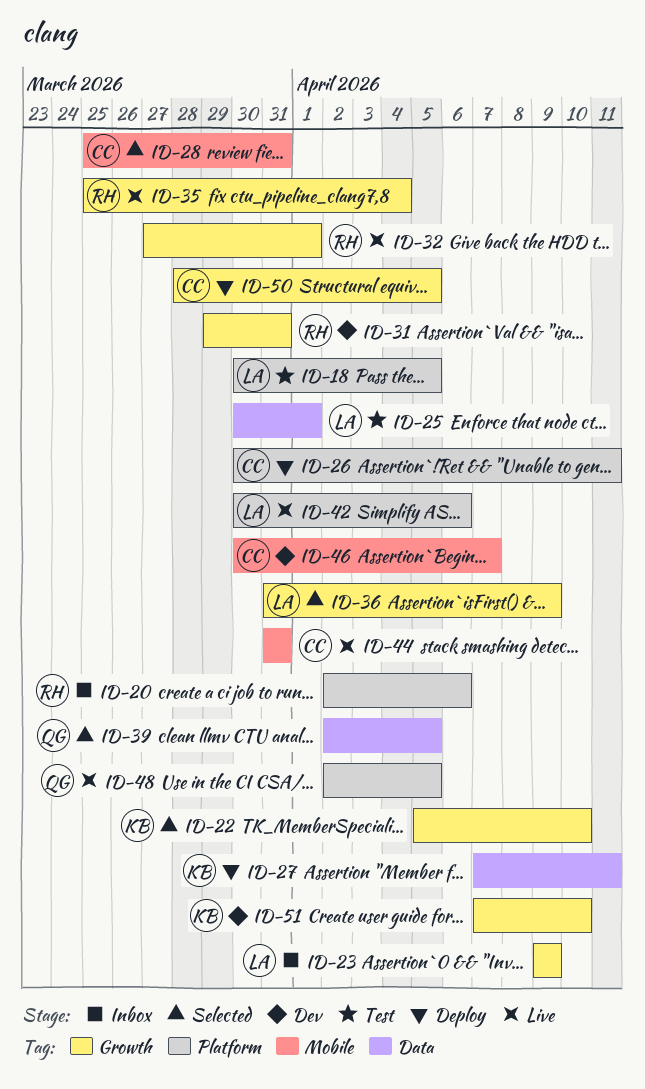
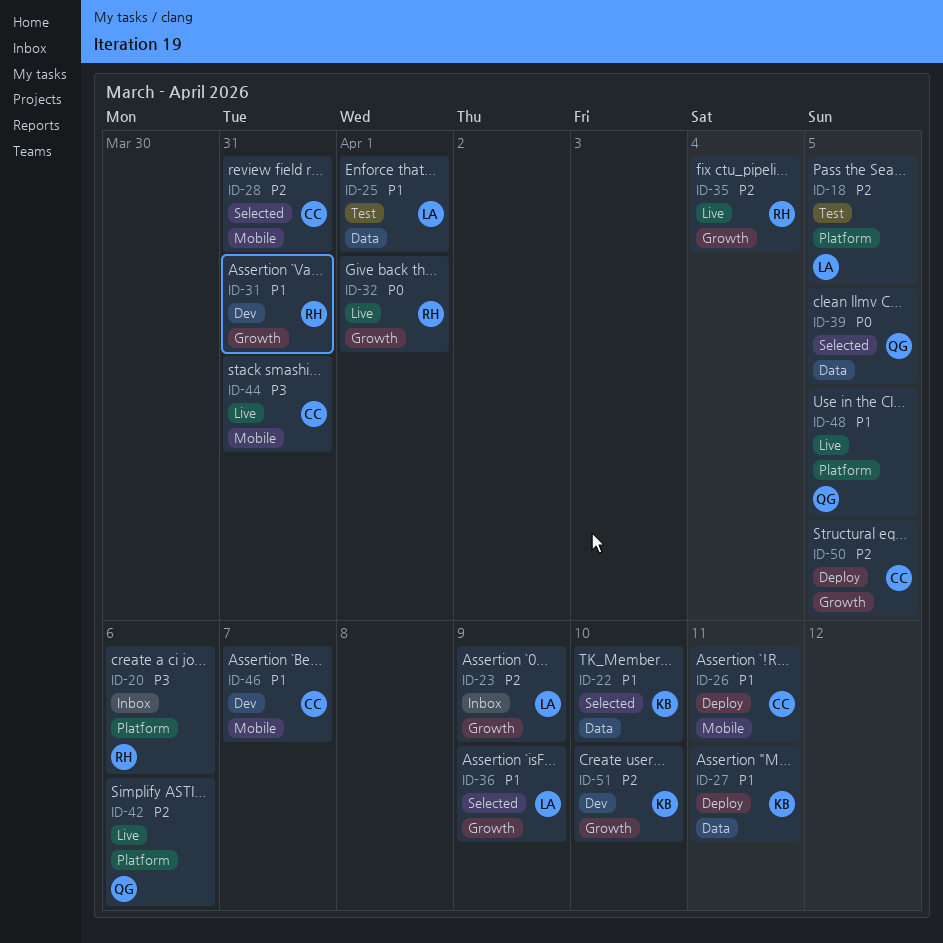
ID-22, label: Growth -> Data
ID-26, label: Platform -> Mobile
ID-42, owner: LA -> QG

